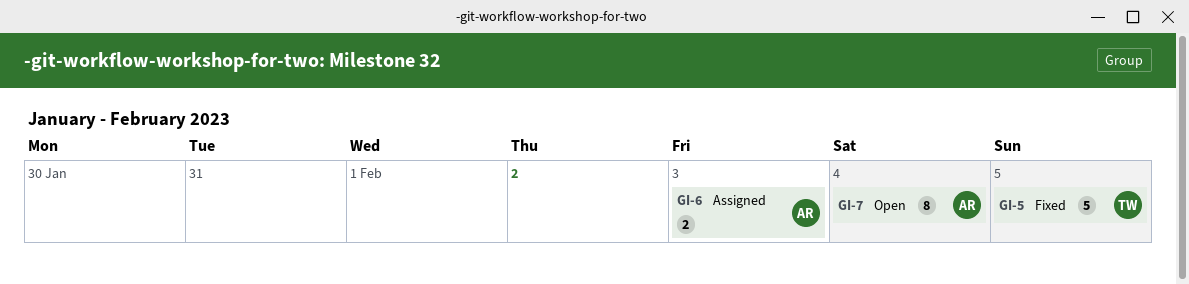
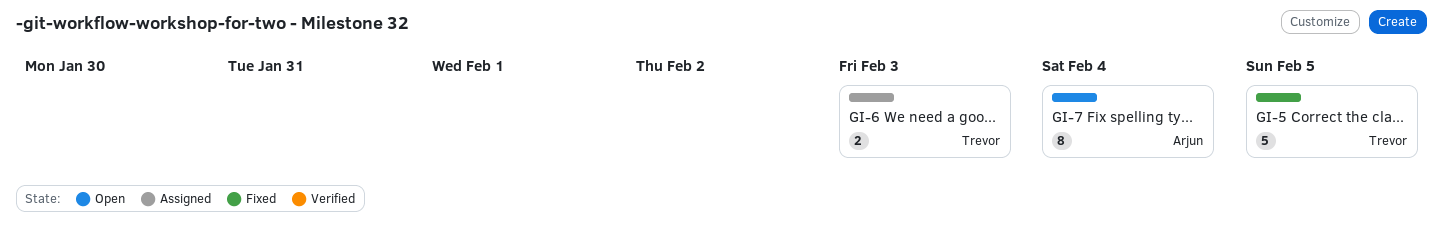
GI-6, owner: Arjun -> Trevor

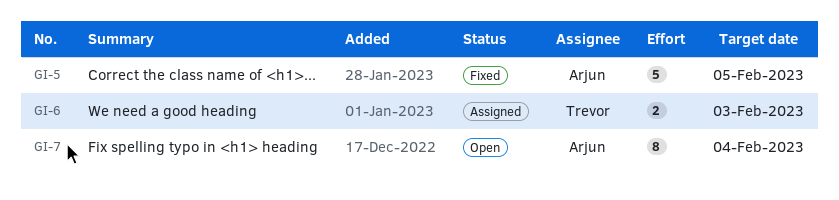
GI-5, owner: Trevor -> Arjun

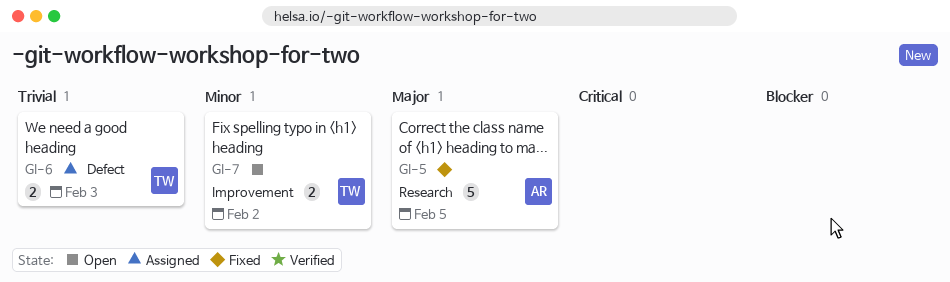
GI-7, owner: Arjun -> Trevor
GI-7, estimate: 8 -> 2
GI-7, due: Feb 4 -> Feb 2

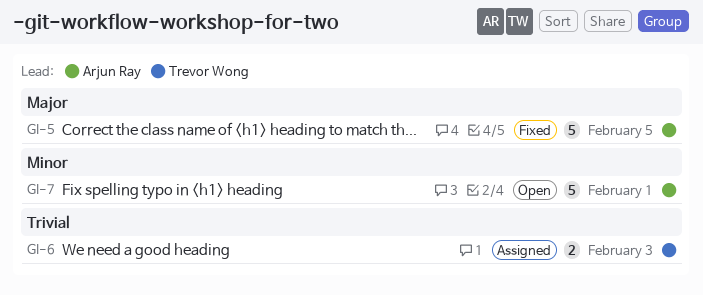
GI-7, owner: Trevor Wong -> Arjun Ray
GI-7, estimate: 2 -> 5
GI-7, due: Feb 2 -> Feb 1

